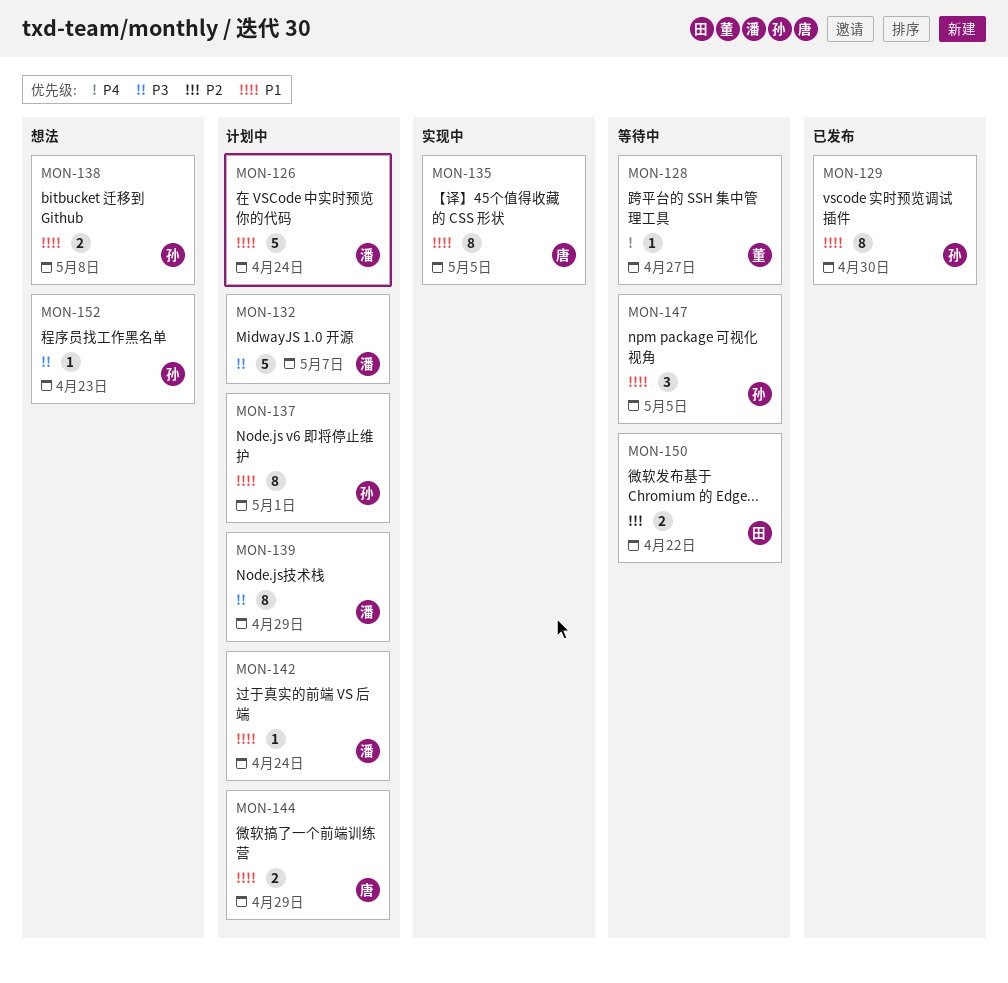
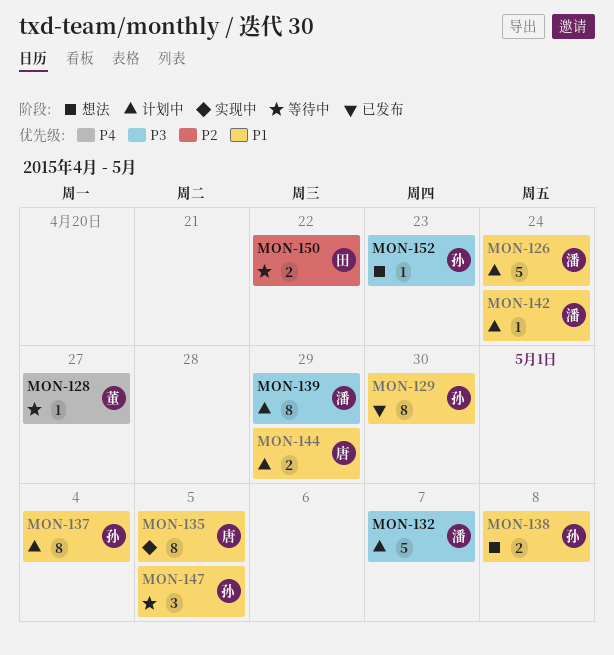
MON-137, due: May 1 -> May 4

